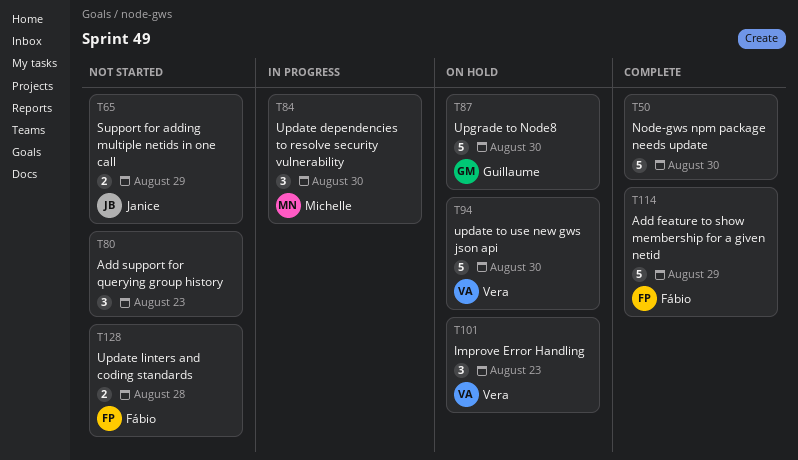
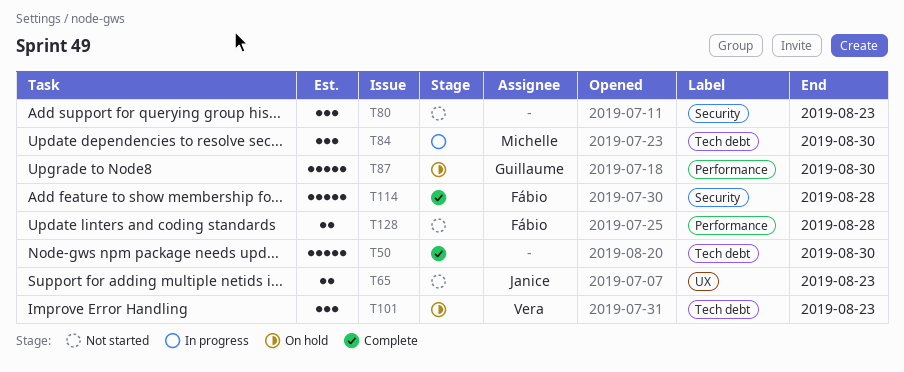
T65, due: Aug 29 -> Aug 23
T94: present -> none
T114, due: Aug 29 -> Aug 28

